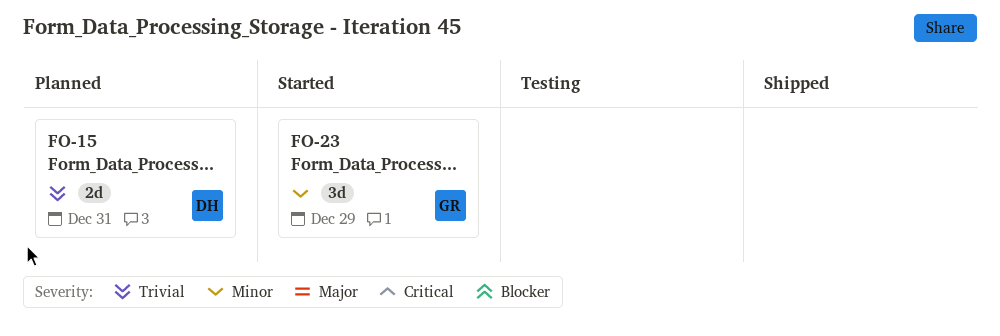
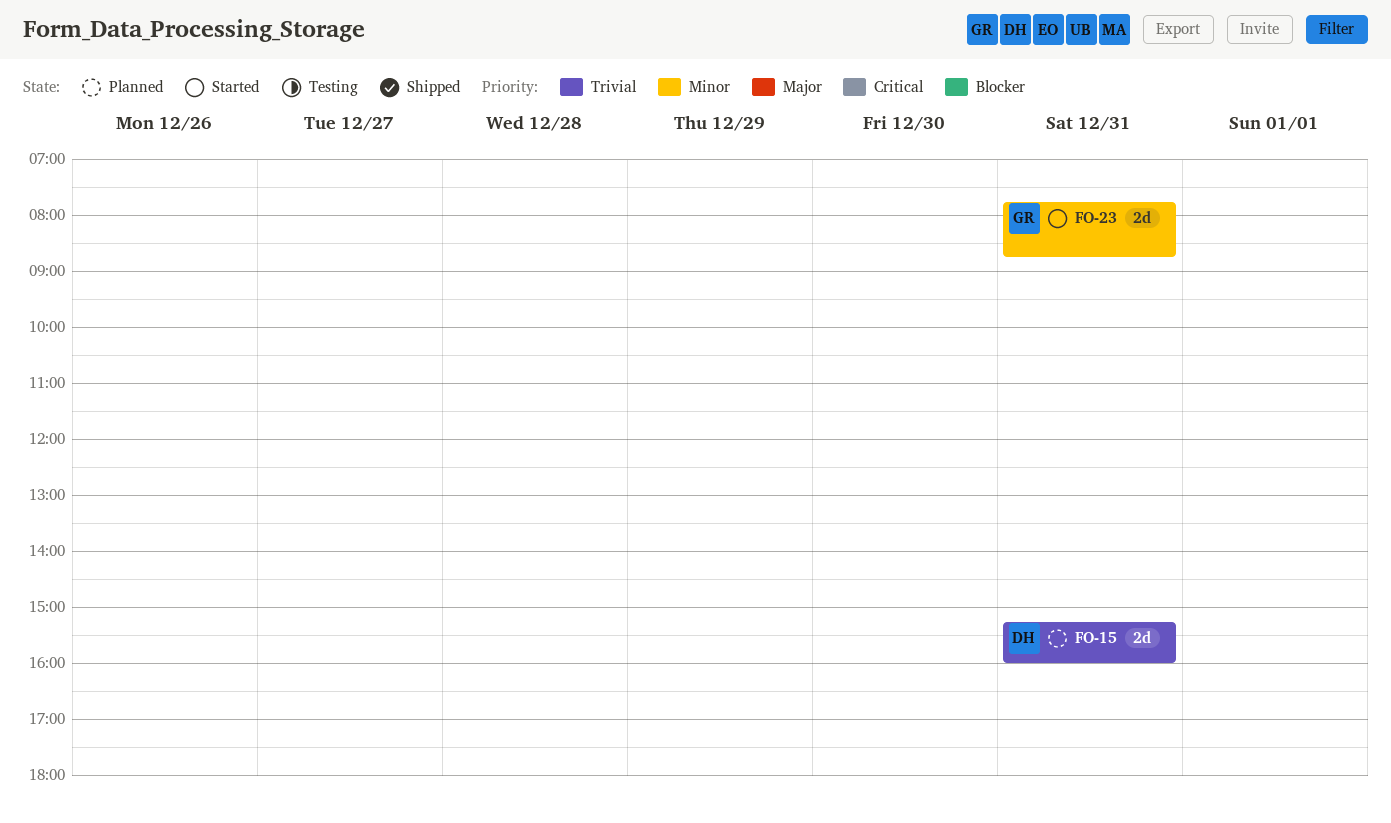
FO-23, estimate: 3d -> 2d
FO-23, day: Dec 29 -> Dec 31

